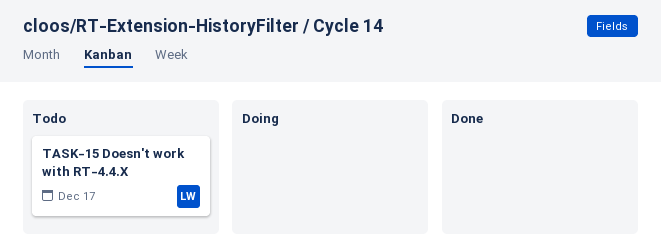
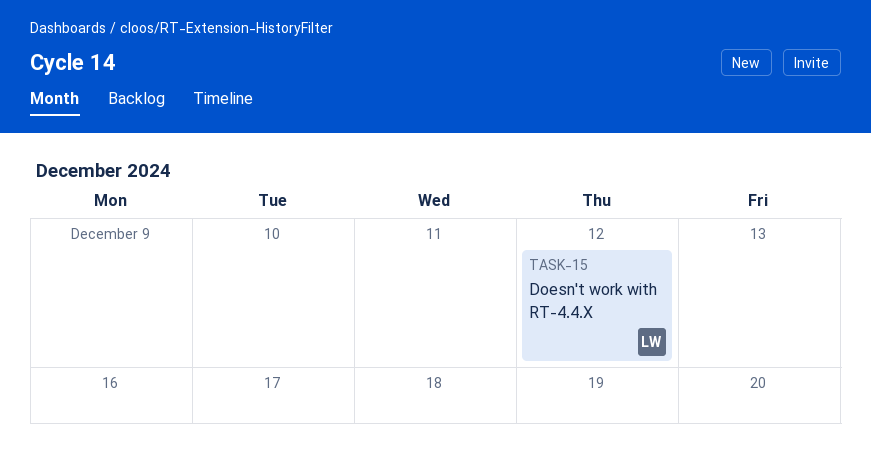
TASK-15, due: Dec 17 -> Dec 12

